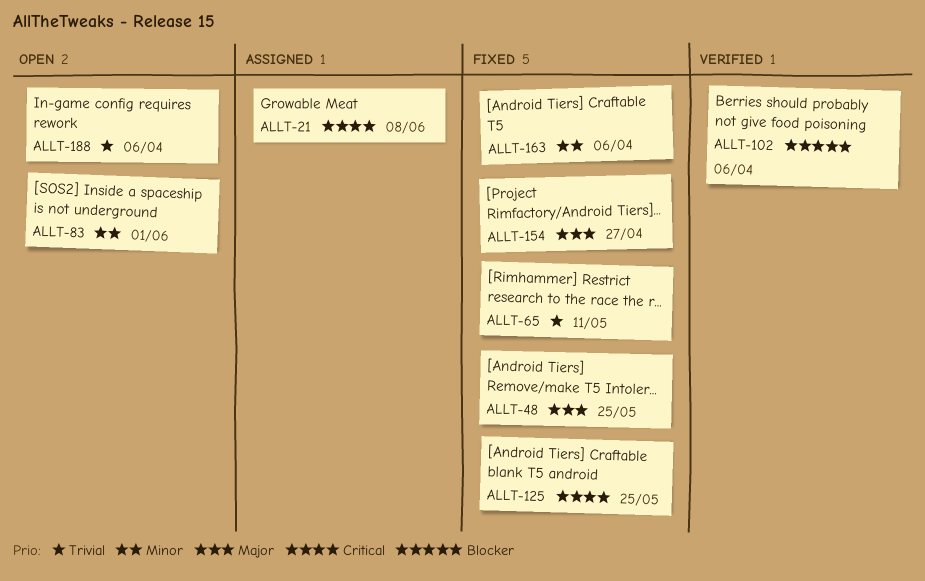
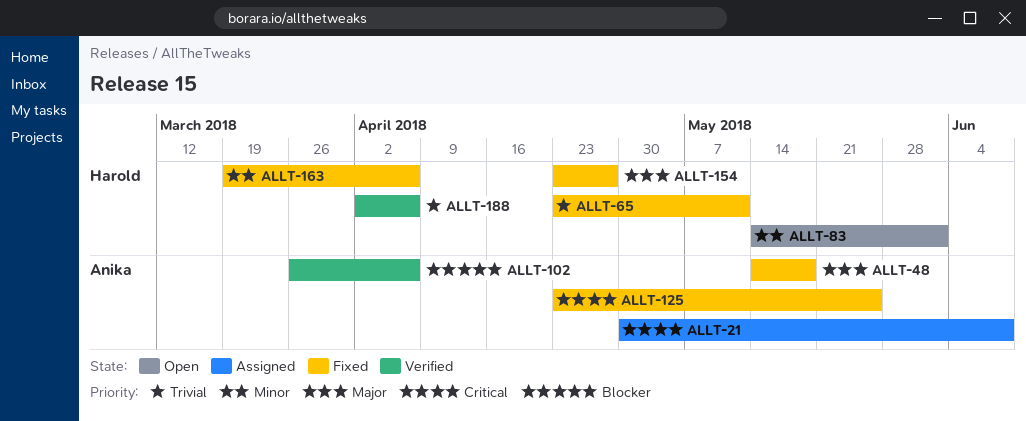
ALLT-48, due: May 25 -> May 18
ALLT-188, status: Open -> Verified

